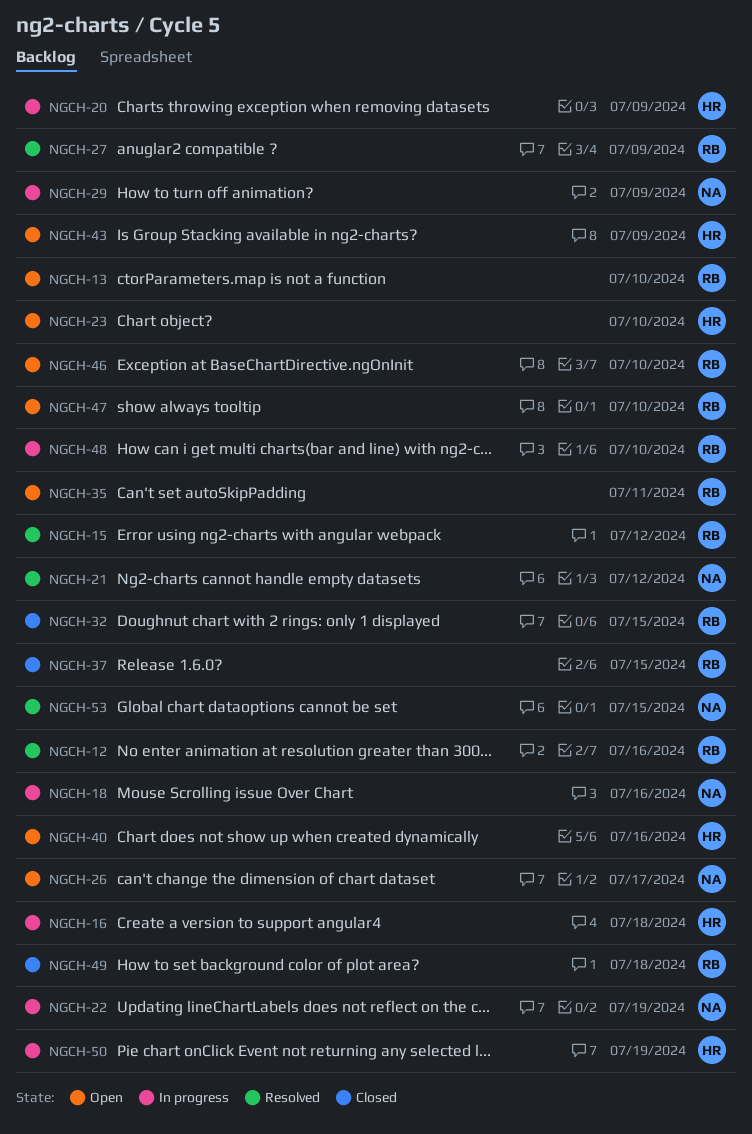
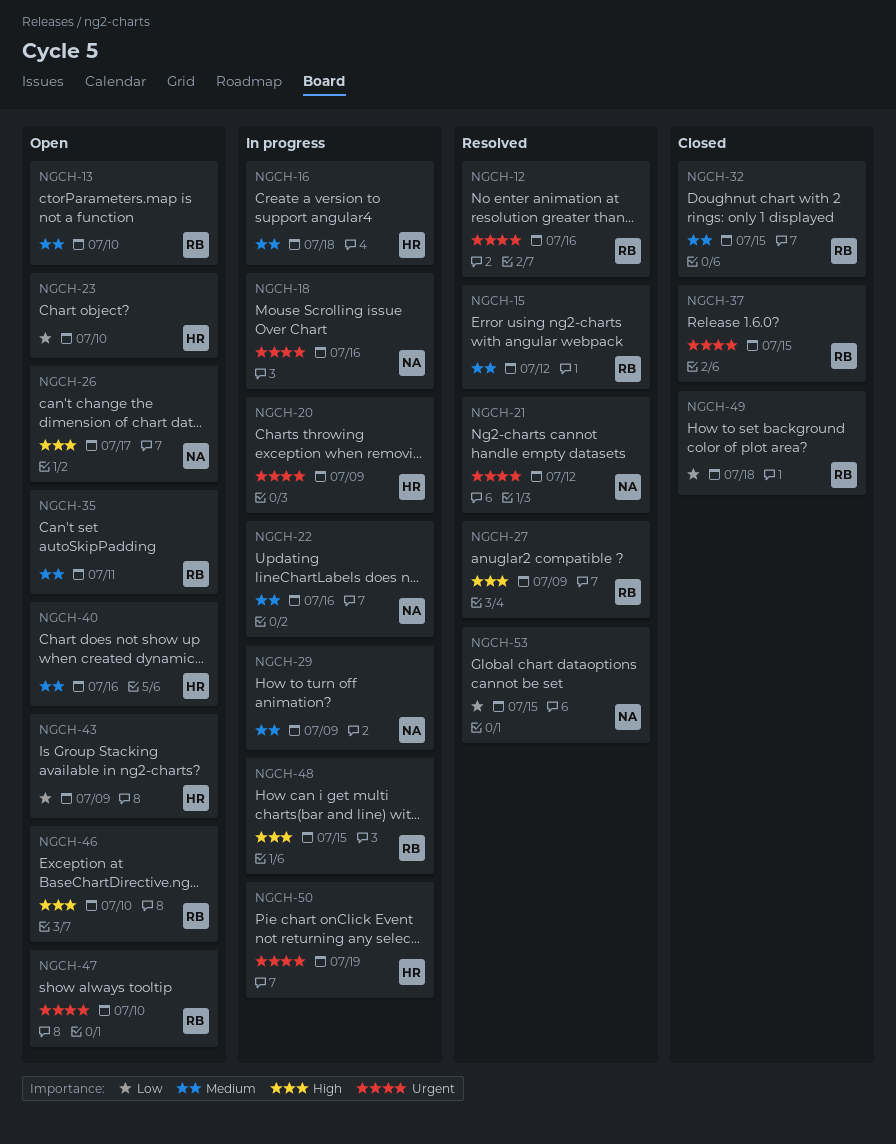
NGCH-22, due: Jul 19 -> Jul 16
NGCH-48, due: Jul 10 -> Jul 15

